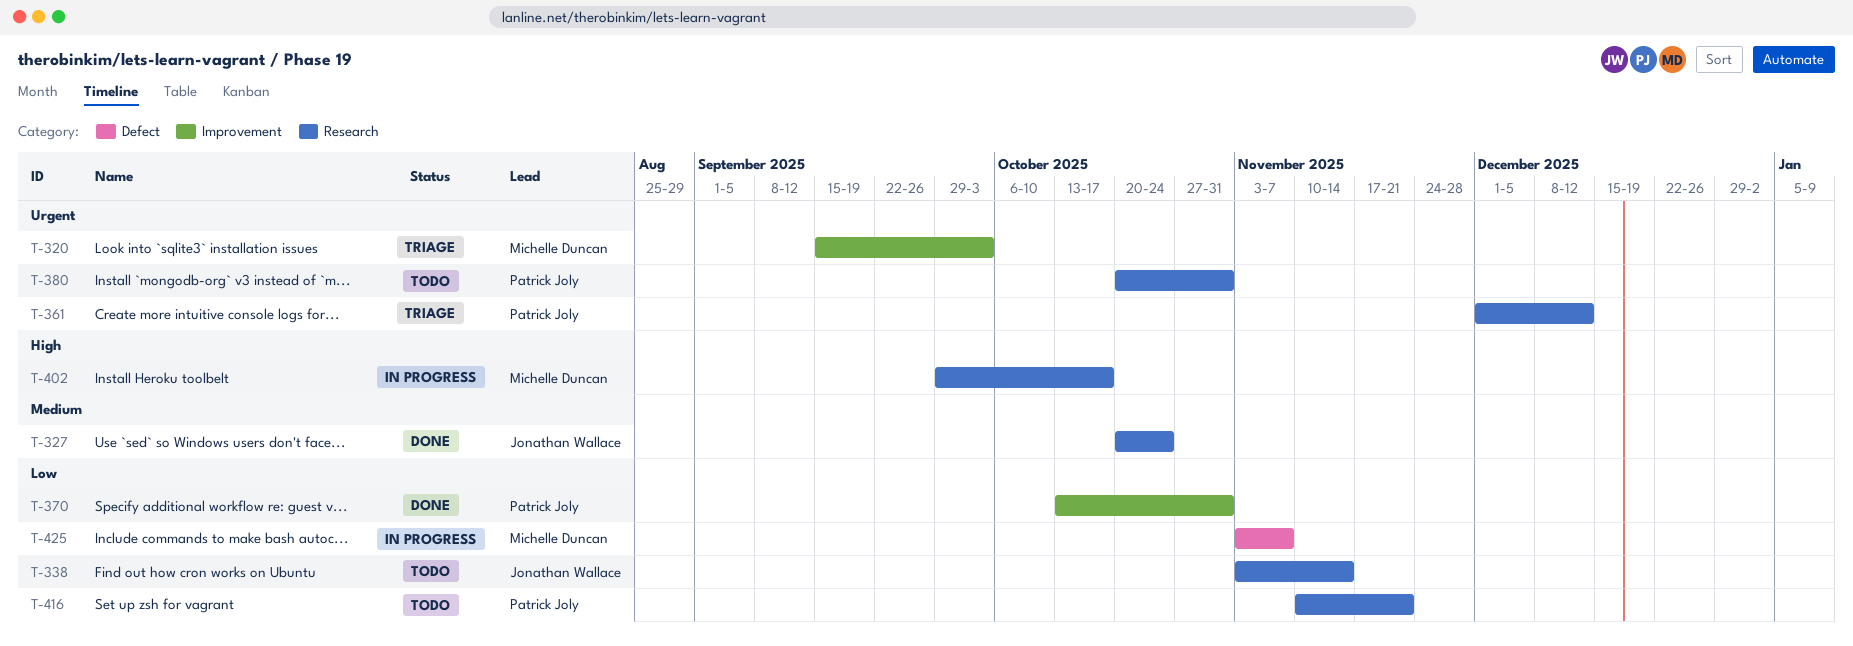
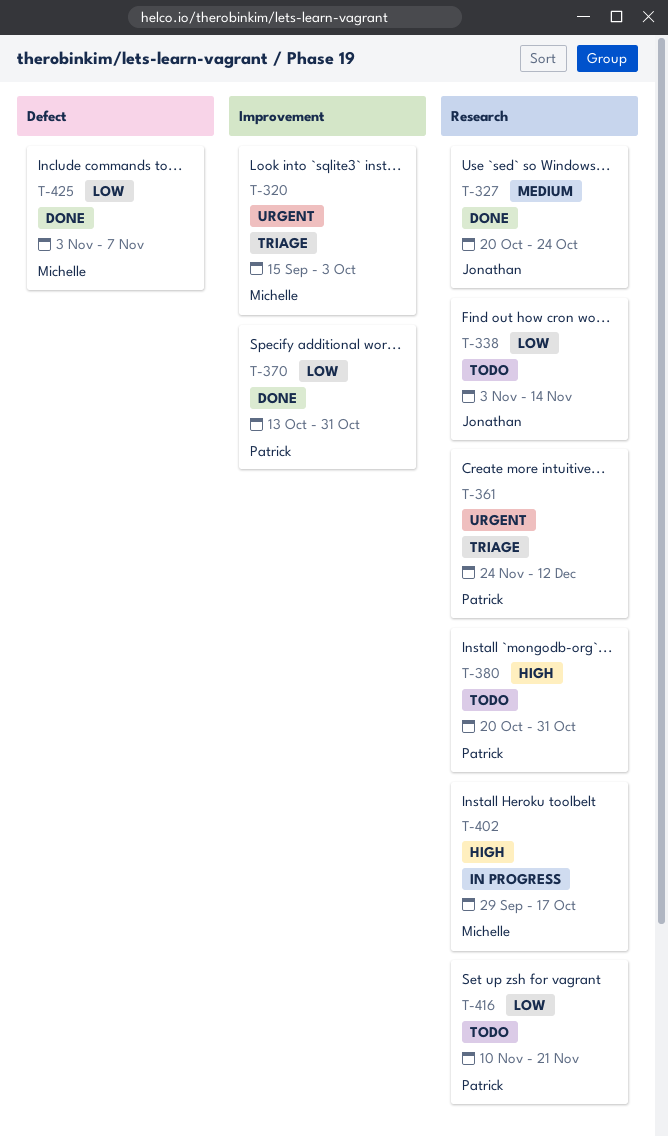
T-361, start: Dec 1 -> Nov 24
T-380, priority: Urgent -> High
T-425, status: In progress -> Done

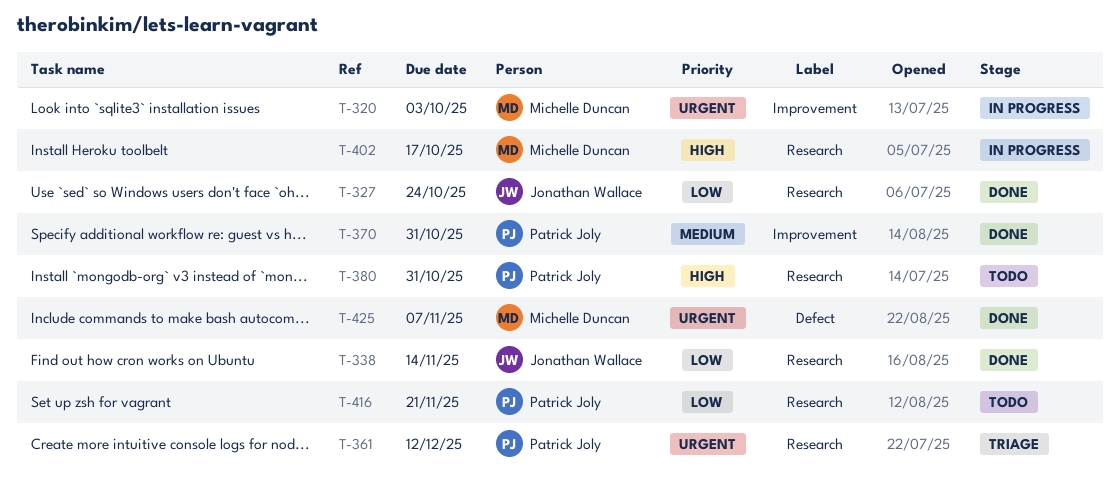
T-320, status: Triage -> In progress
T-327, priority: Medium -> Low
T-338, status: Todo -> Done
T-370, priority: Low -> Medium
T-425, priority: Low -> Urgent

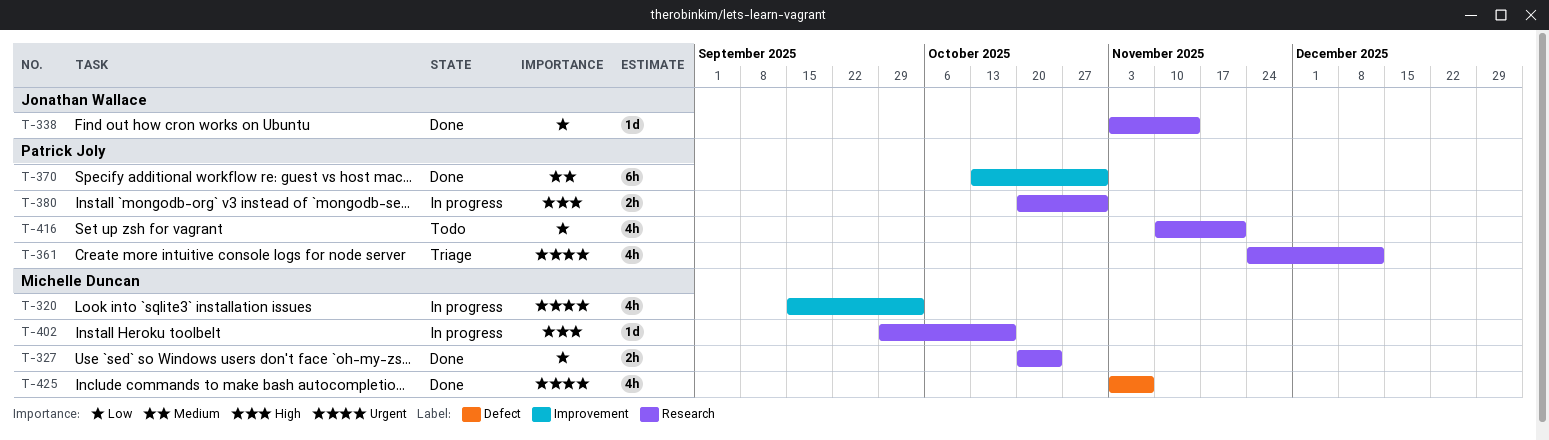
T-327, owner: Jonathan Wallace -> Michelle Duncan
T-380, status: Todo -> In progress

